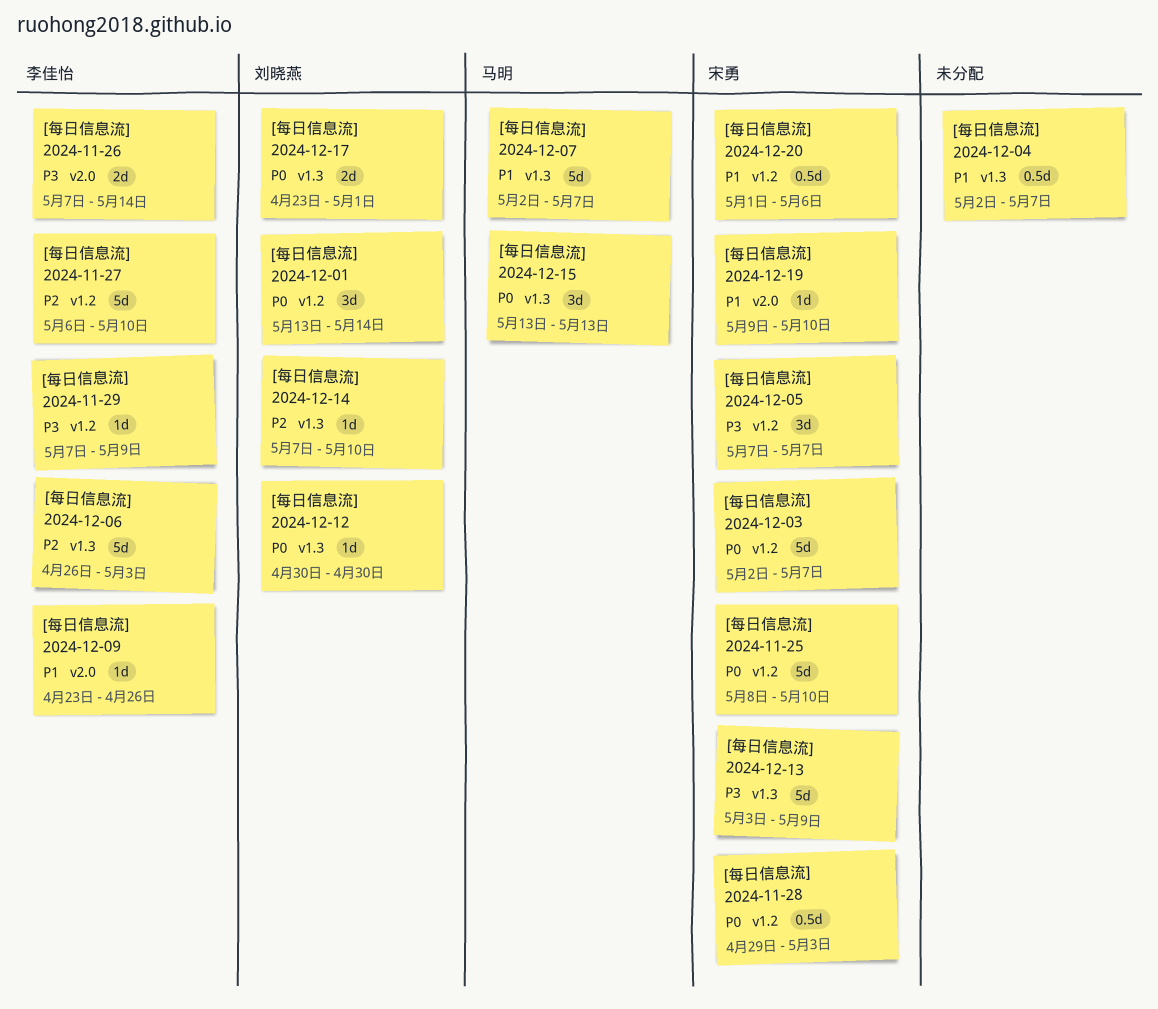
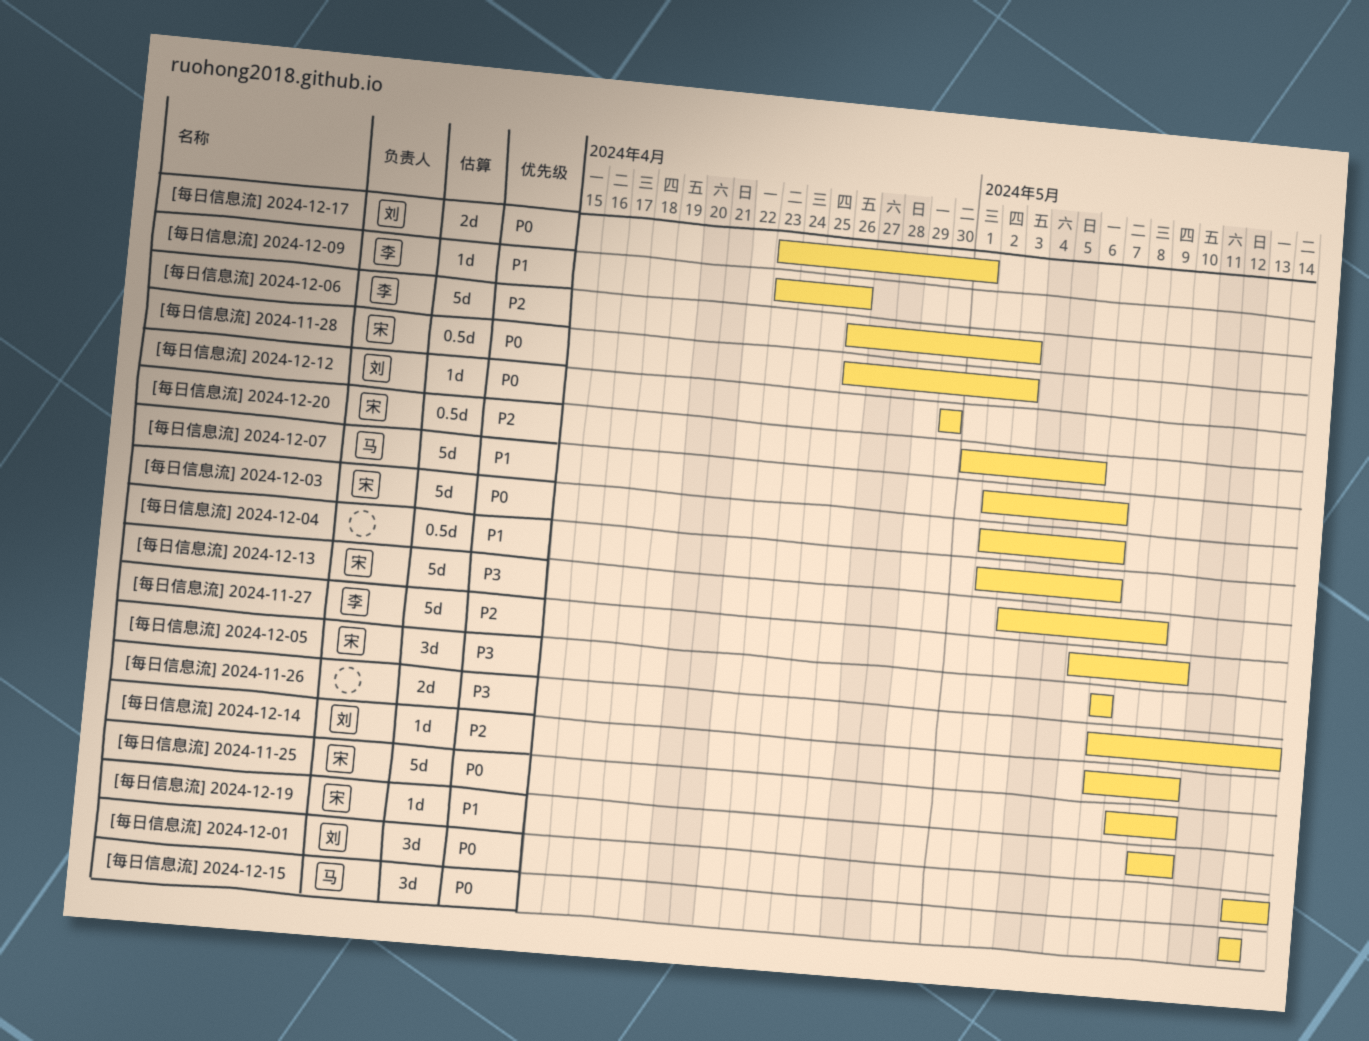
[每日信息流] 2024-11-26, owner: 李佳怡 -> none
[每日信息流] 2024-11-28, start: Apr 29 -> Apr 26
[每日信息流] 2024-11-29: present -> none
[每日信息流] 2024-12-20, priority: P1 -> P2

